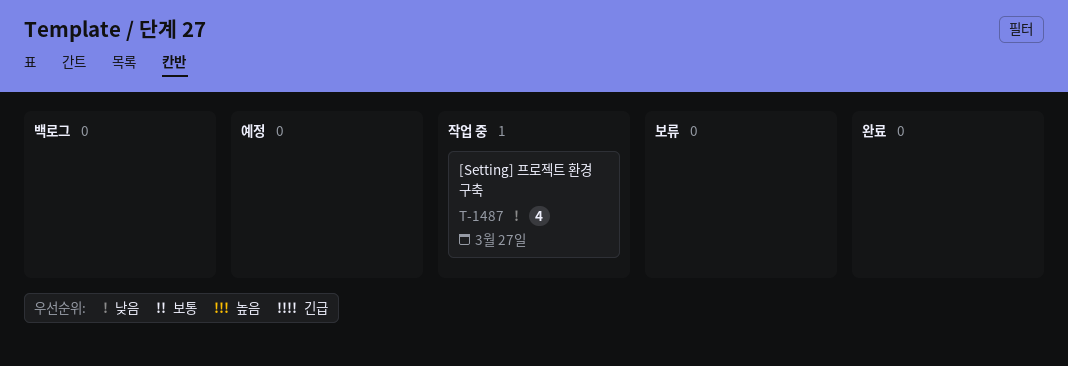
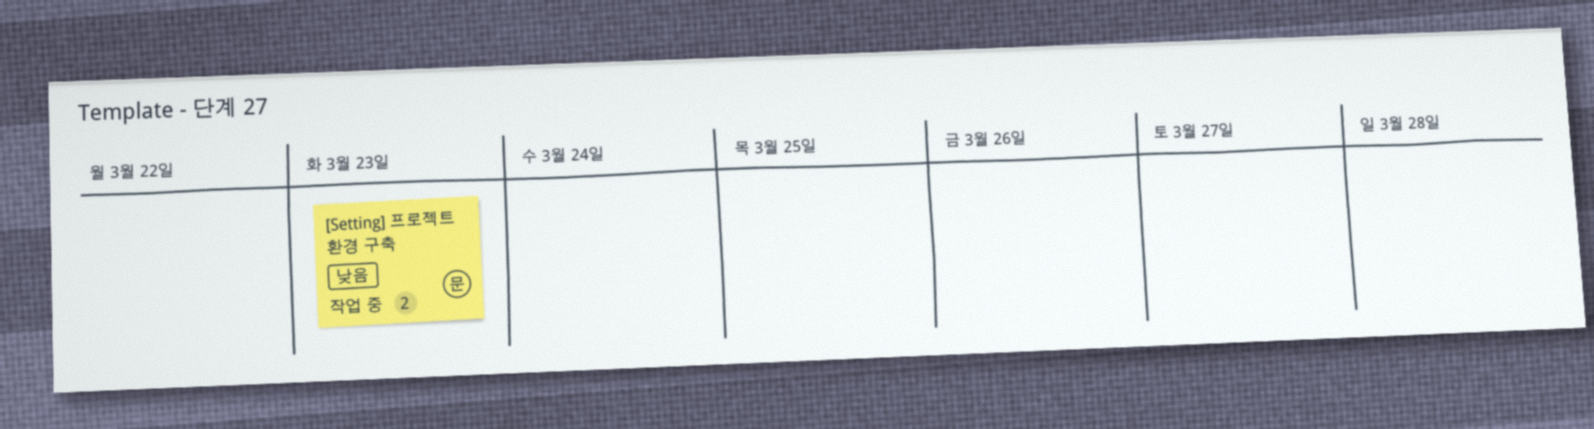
[Setting] 프로젝트 환경 구축, estimate: 4 -> 2
[Setting] 프로젝트 환경 구축, due: Mar 27 -> Mar 23

